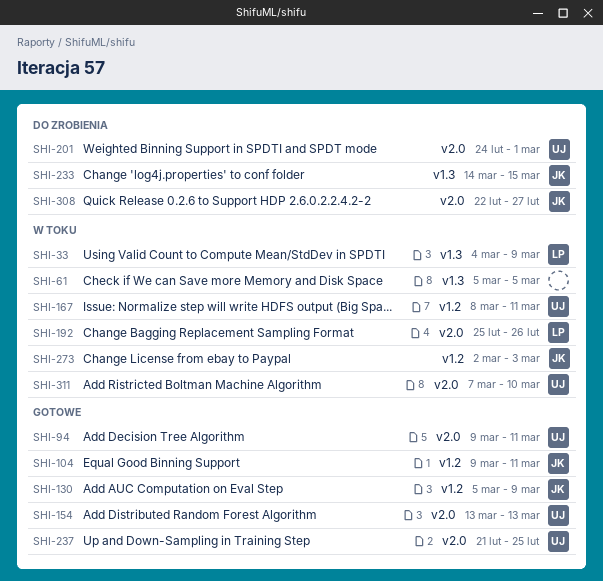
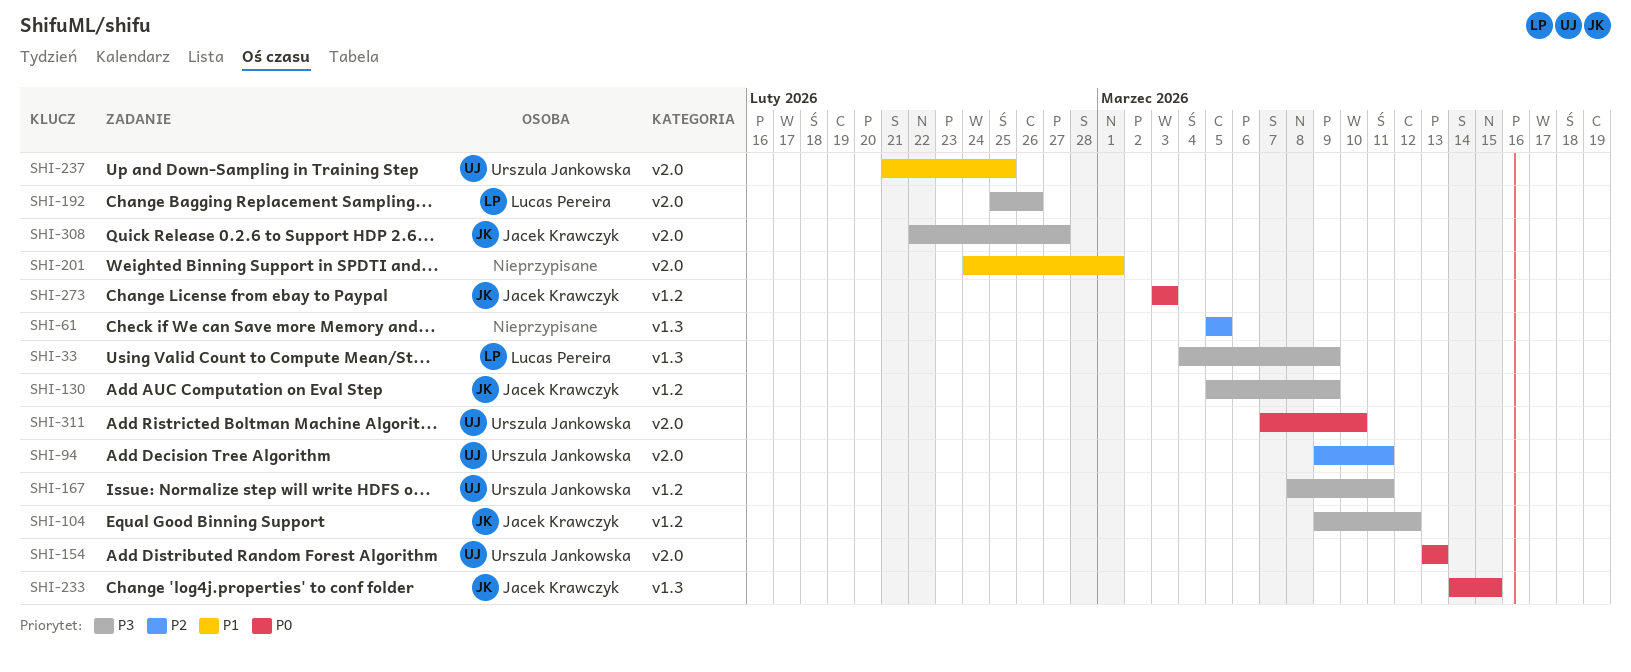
SHI-104, due: Mar 11 -> Mar 12
SHI-201, owner: Urszula Jankowska -> none
SHI-273, start: Mar 2 -> Mar 3

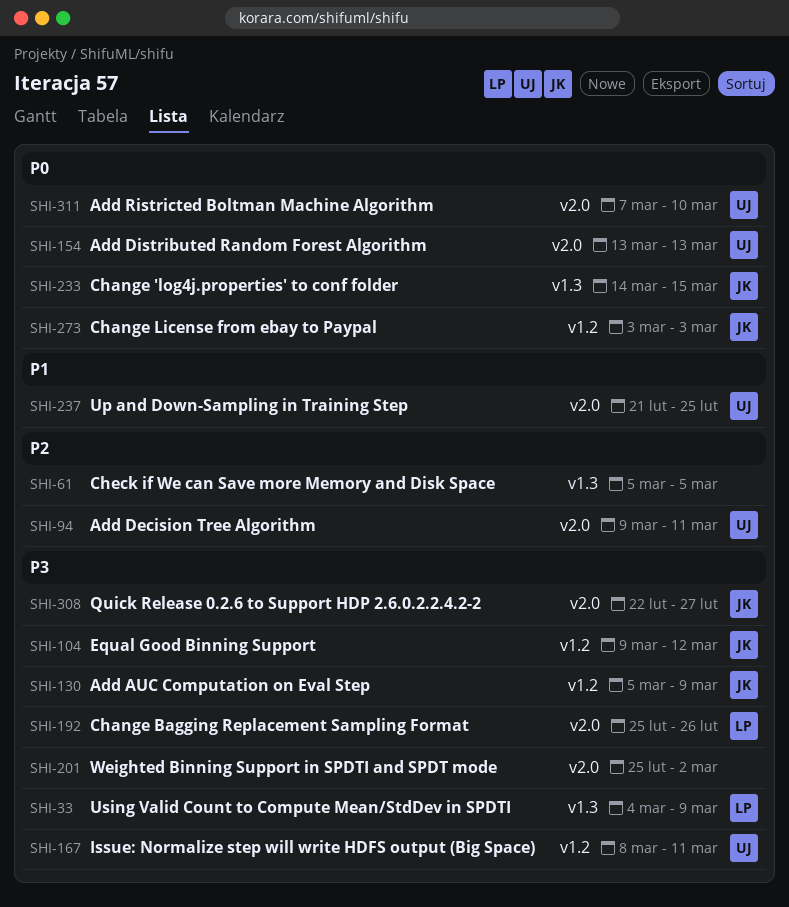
SHI-201, priority: P1 -> P3
SHI-201, start: Feb 24 -> Feb 25
SHI-201, due: Mar 1 -> Mar 2

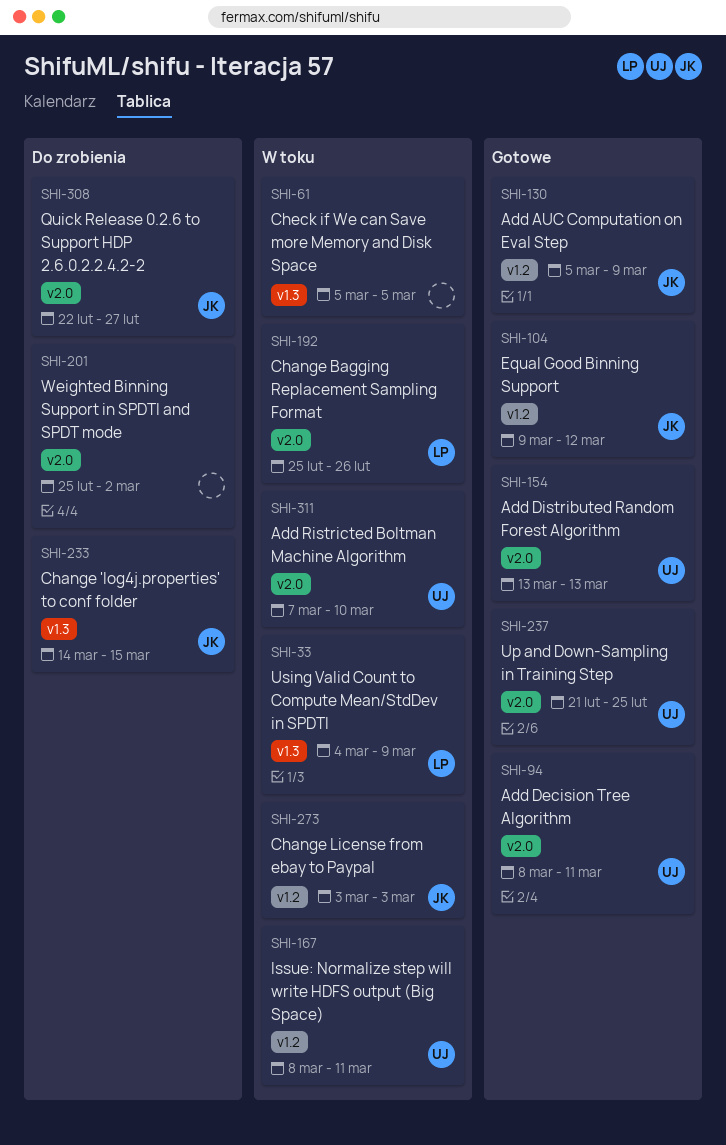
SHI-94, start: Mar 9 -> Mar 8

